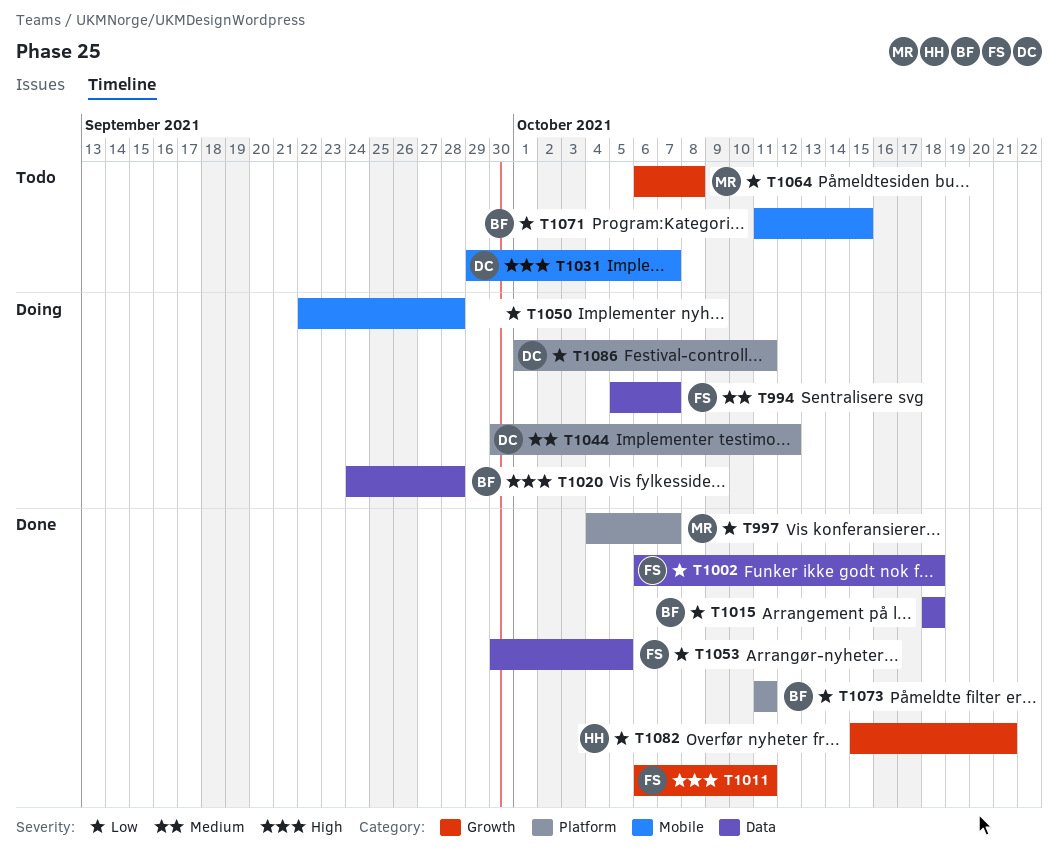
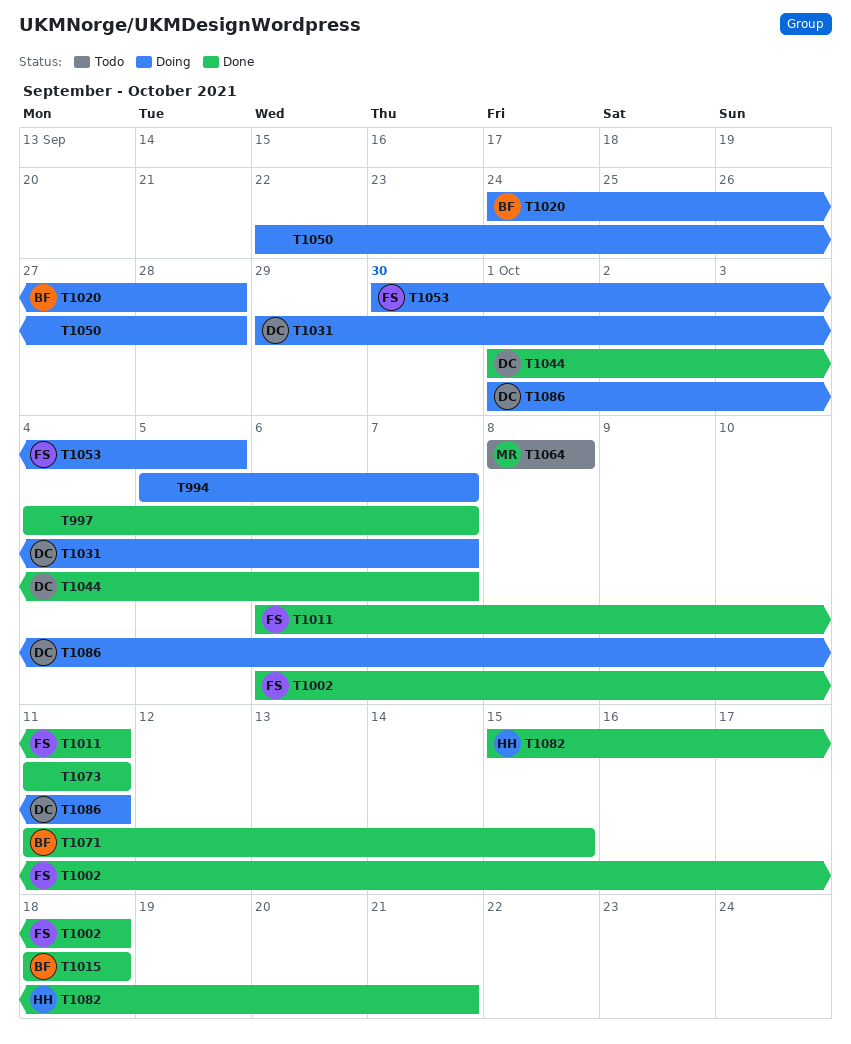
T994, owner: FS -> none
T997, owner: MR -> none
T1031, status: Todo -> Doing
T1044, status: Doing -> Done
T1044, start: Sep 30 -> Oct 1
T1044, due: Oct 12 -> Oct 7
T1053, status: Done -> Doing
T1064, start: Oct 6 -> Oct 8
T1071, status: Todo -> Done
T1073, owner: BF -> none

